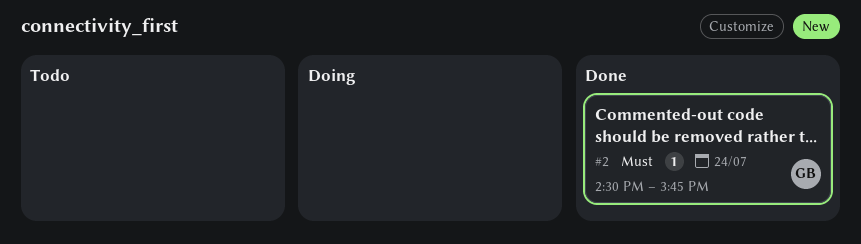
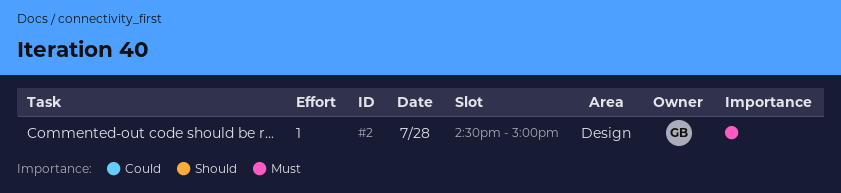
#2, day: Jul 24 -> Jul 28
#2, ends: 15:45 -> 15:00

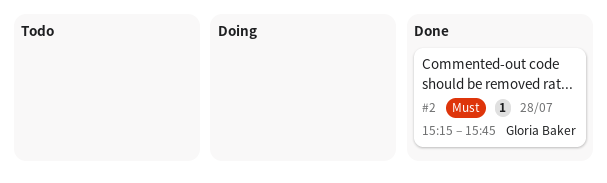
#2, begins: 14:30 -> 15:15
#2, ends: 15:00 -> 15:45

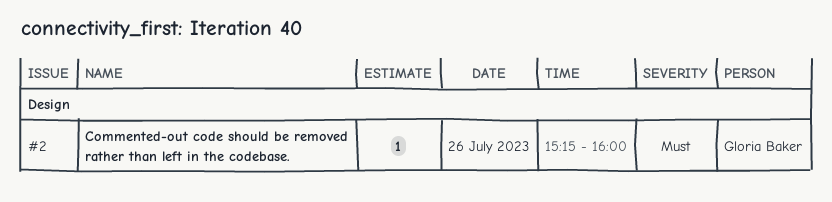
#2, day: Jul 28 -> Jul 26
#2, ends: 15:45 -> 16:00

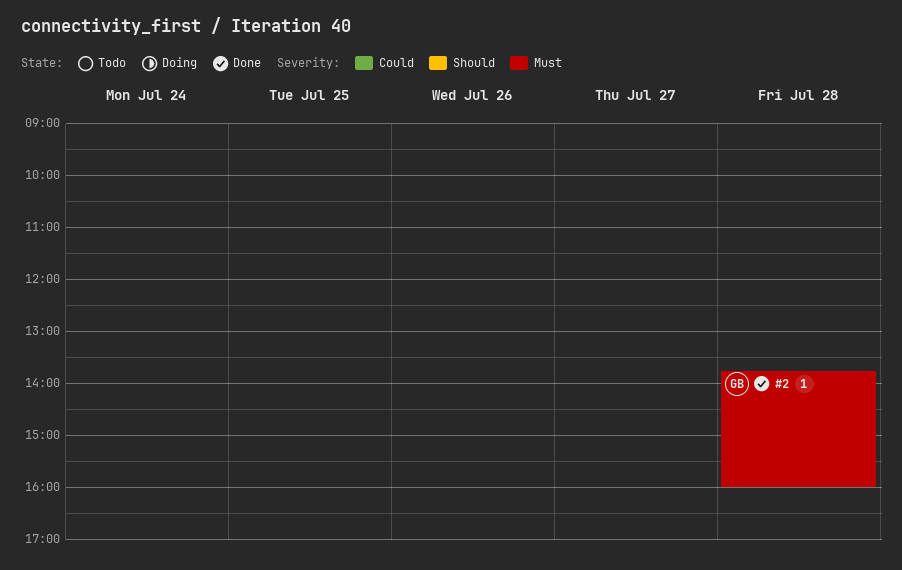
#2, day: Jul 26 -> Jul 28
#2, begins: 15:15 -> 13:45

